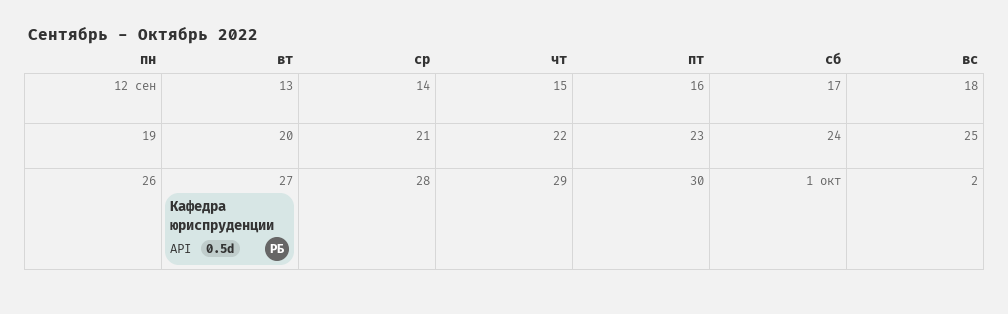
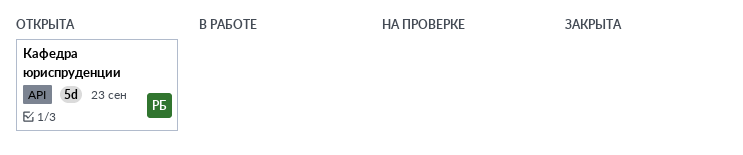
Кафедра юриспруденции, estimate: 0.5d -> 5d
Кафедра юриспруденции, due: Sep 27 -> Sep 23

